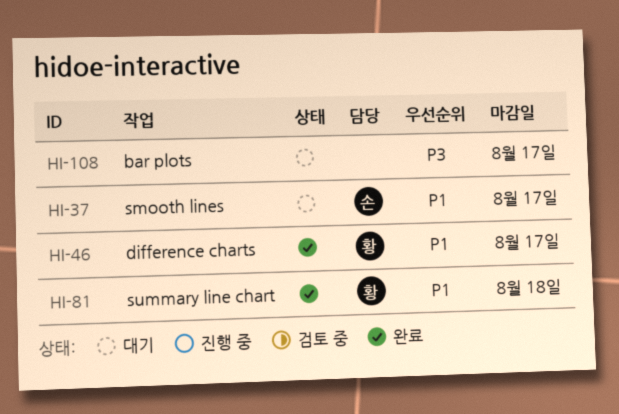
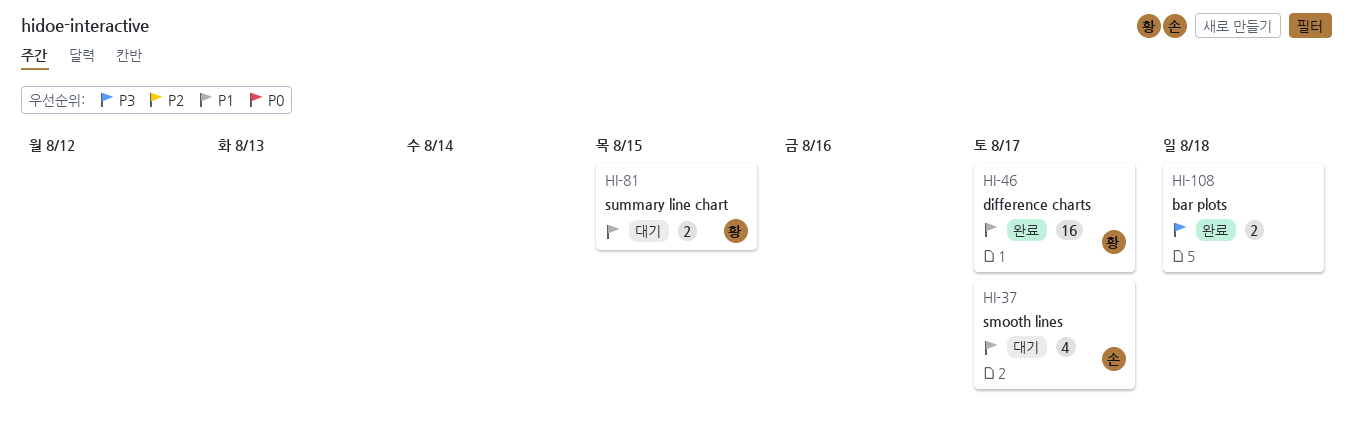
HI-81, status: 완료 -> 대기
HI-81, due: Aug 18 -> Aug 15
HI-108, status: 대기 -> 완료
HI-108, due: Aug 17 -> Aug 18

